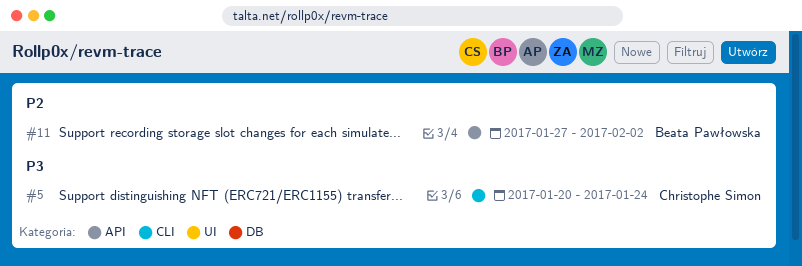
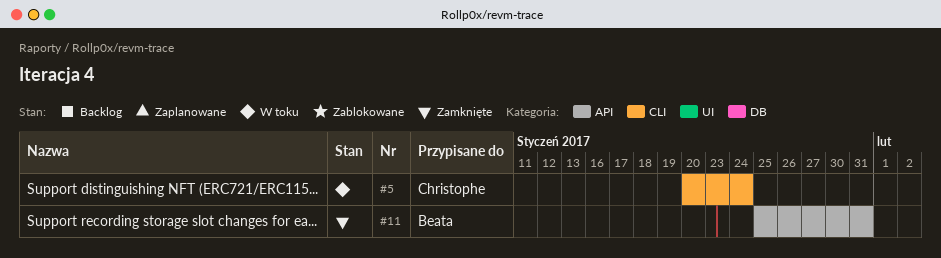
#11, start: Jan 27 -> Jan 25
#11, due: Feb 2 -> Jan 31

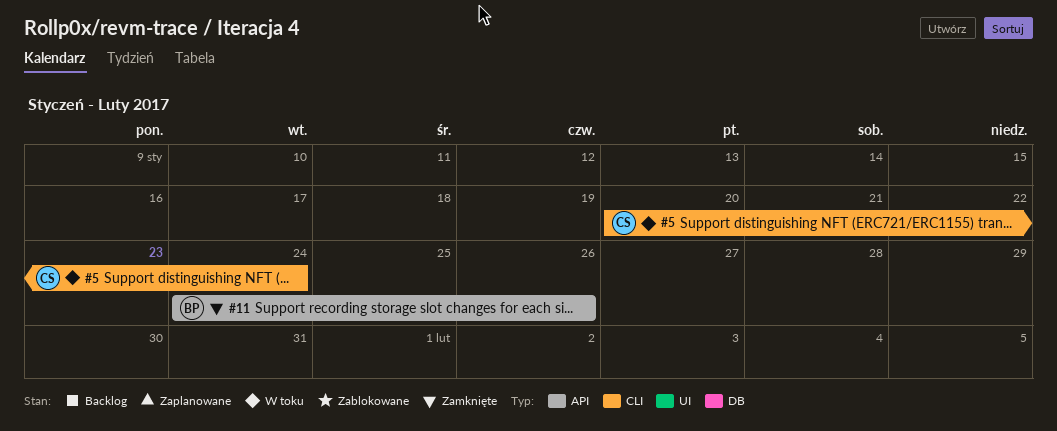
#11, start: Jan 25 -> Jan 24
#11, due: Jan 31 -> Jan 26

